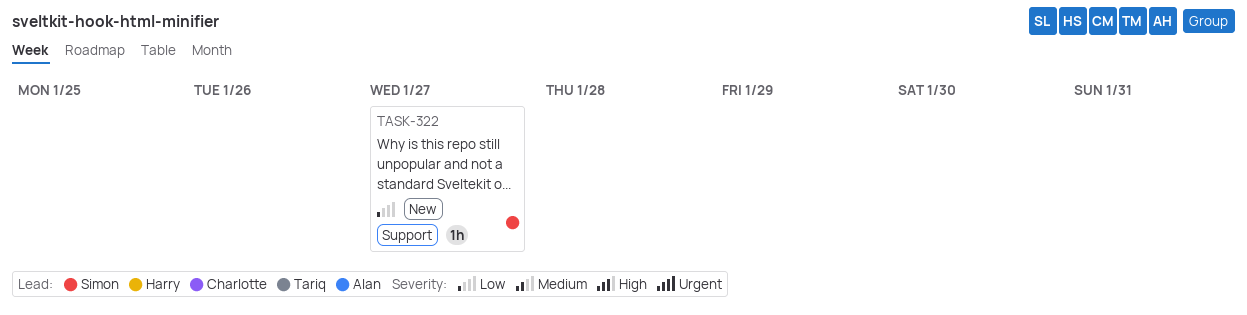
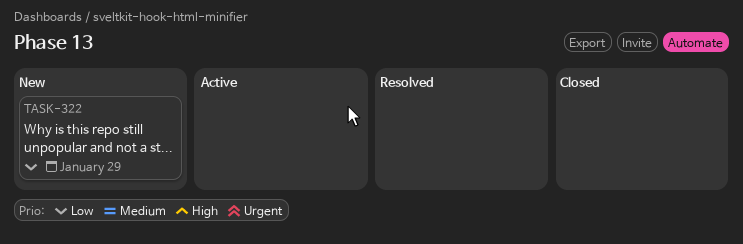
TASK-322, due: Jan 27 -> Jan 29

